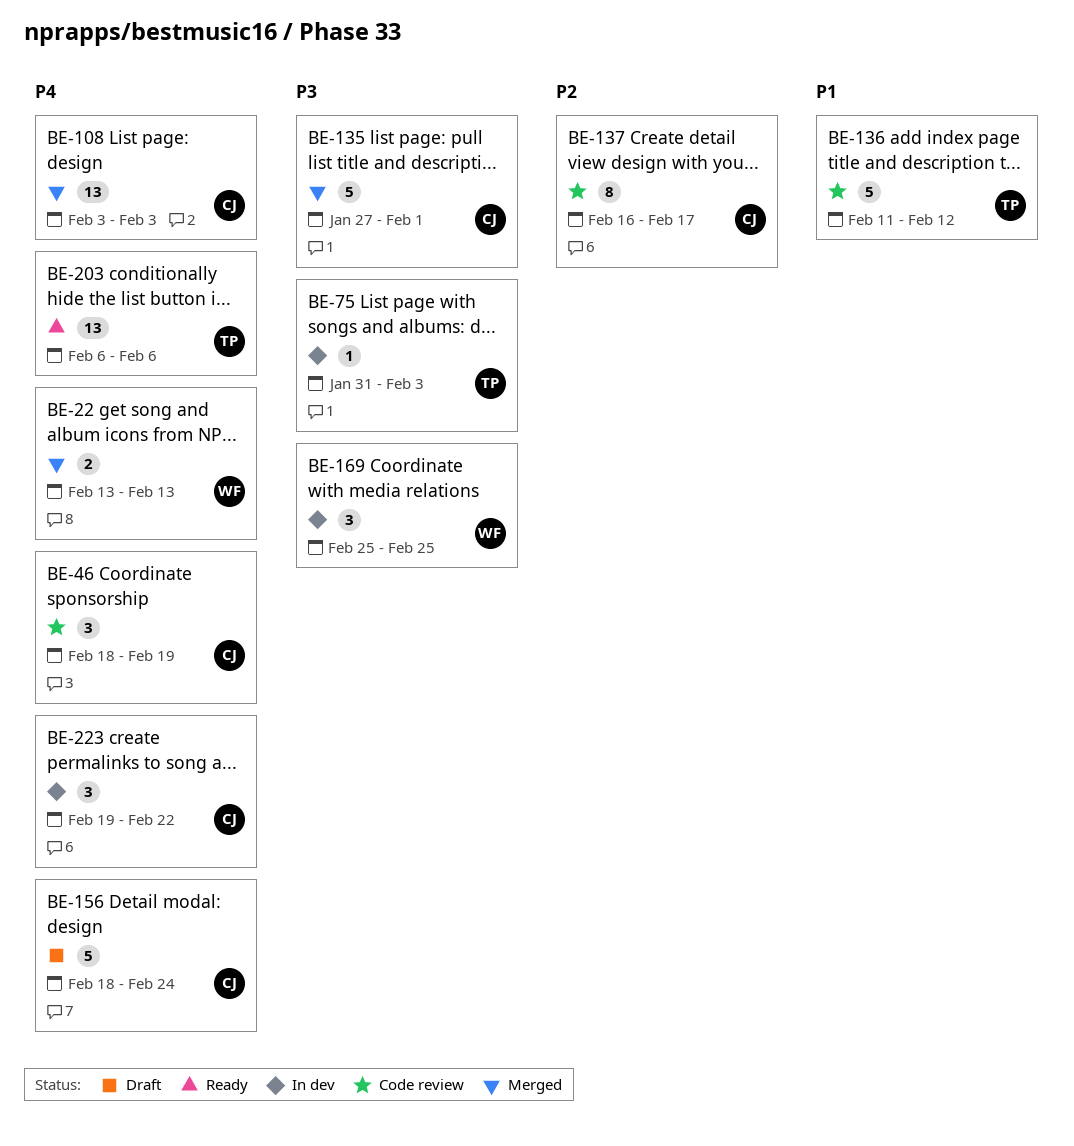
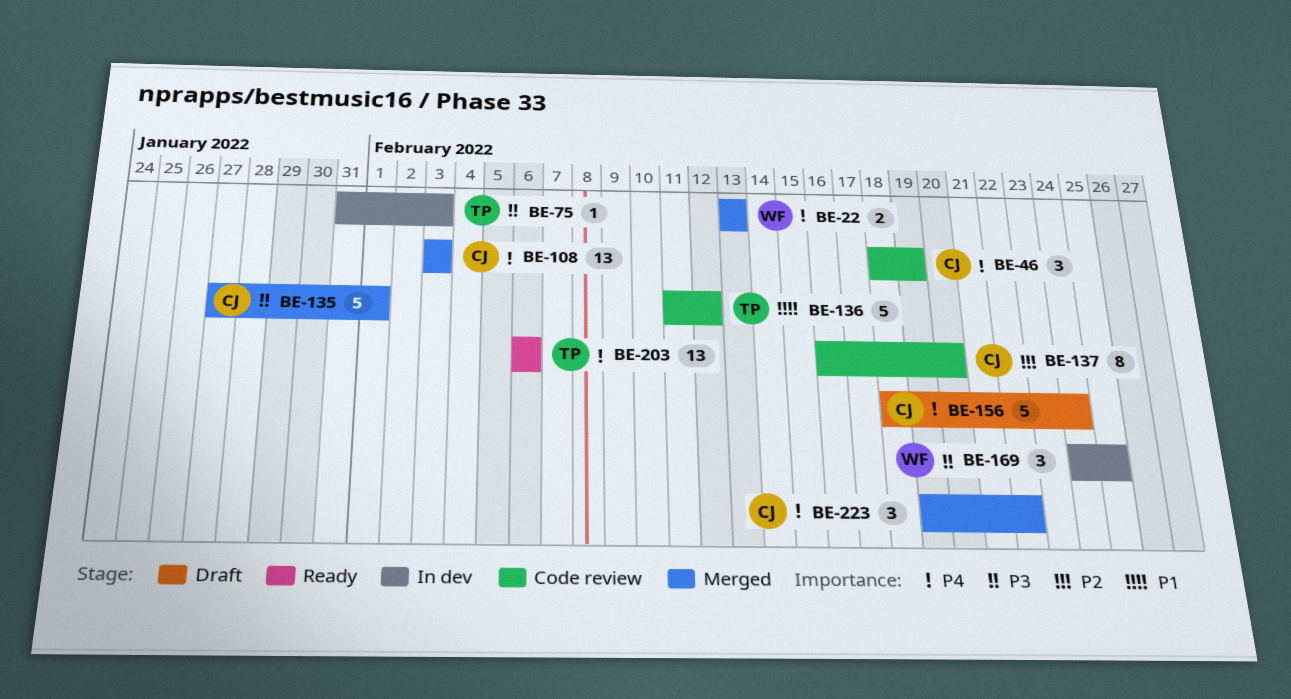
BE-137, due: Feb 17 -> Feb 20
BE-169, start: Feb 25 -> Feb 24
BE-223, status: In dev -> Merged

